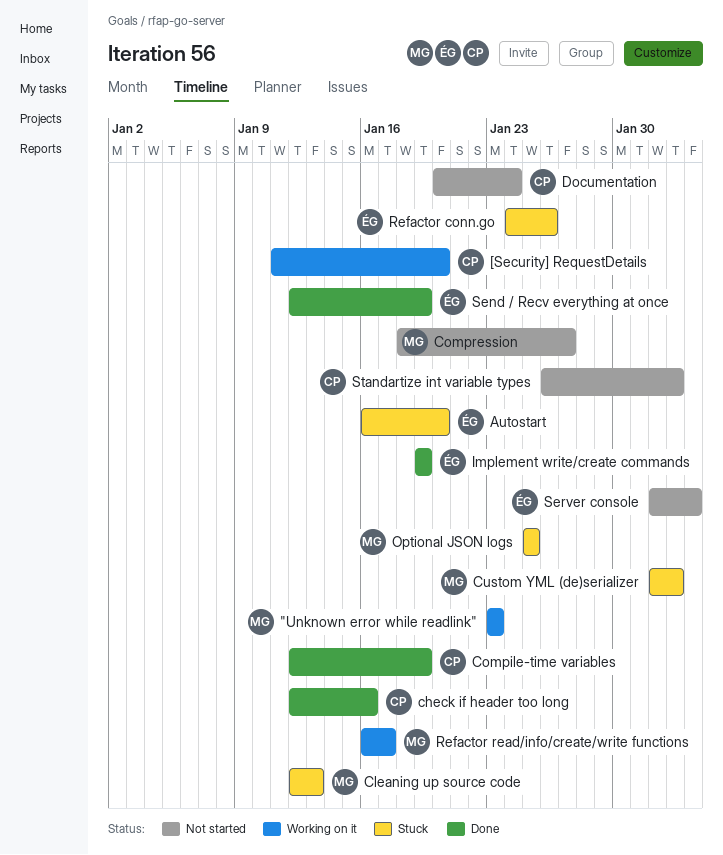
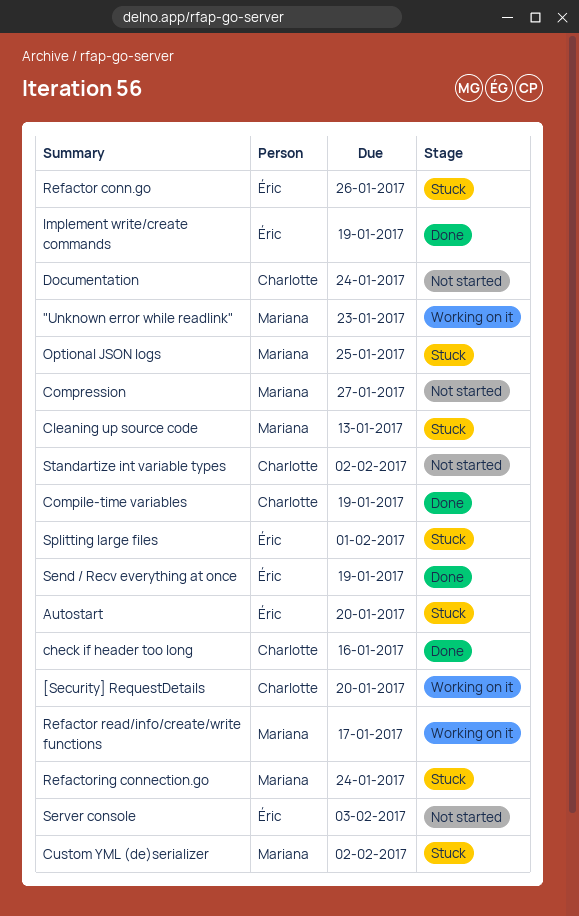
Refactoring connection.go: none -> present
Splitting large files: none -> present

